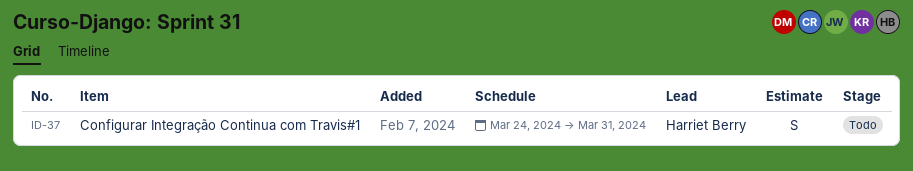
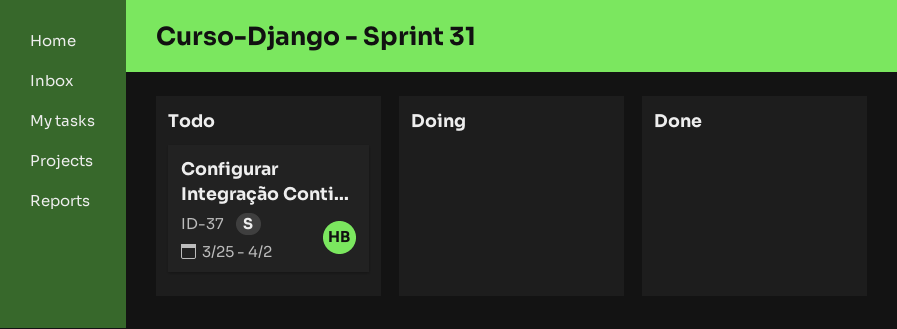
ID-37, start: Mar 24 -> Mar 25
ID-37, due: Mar 31 -> Apr 2

